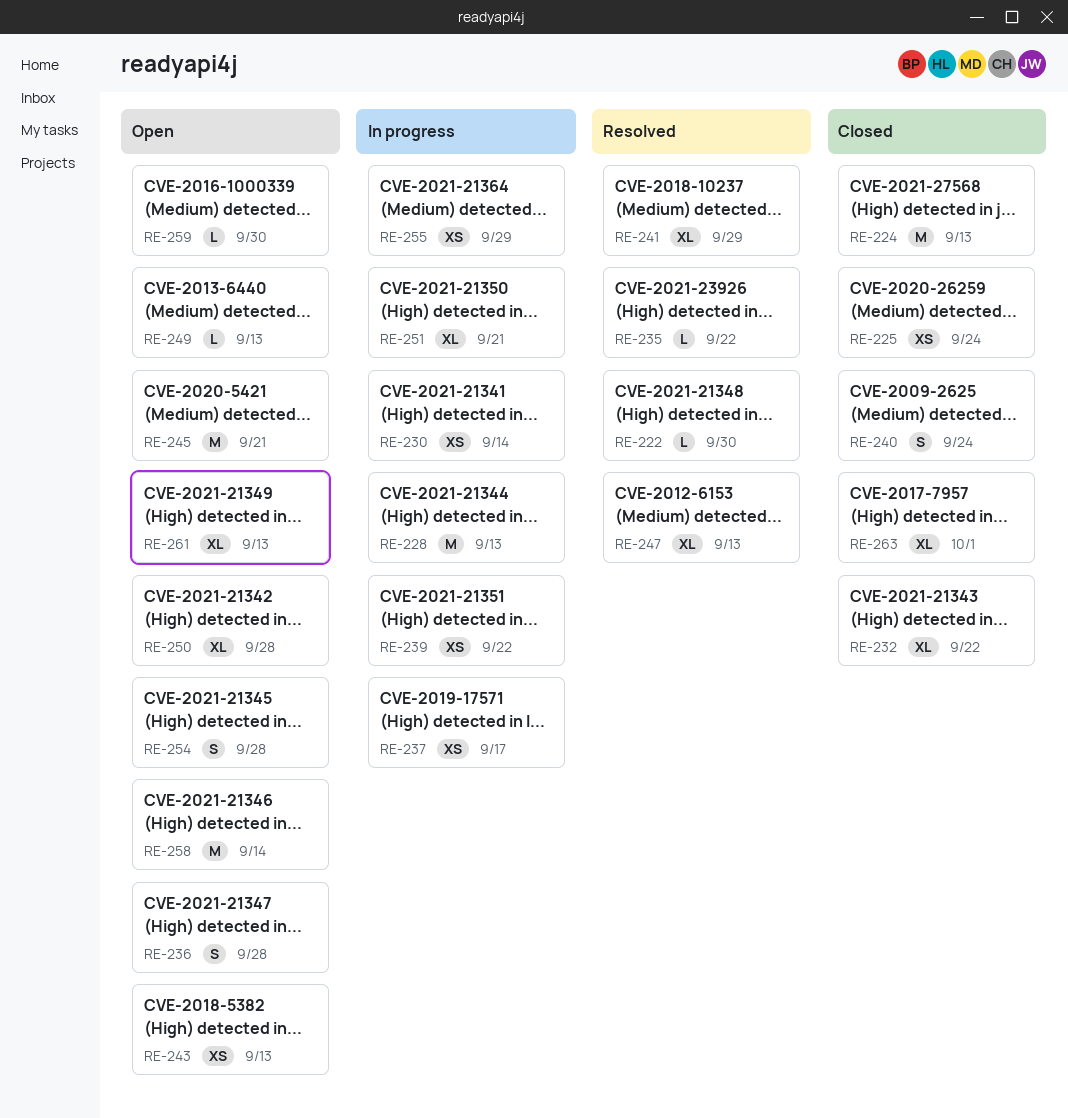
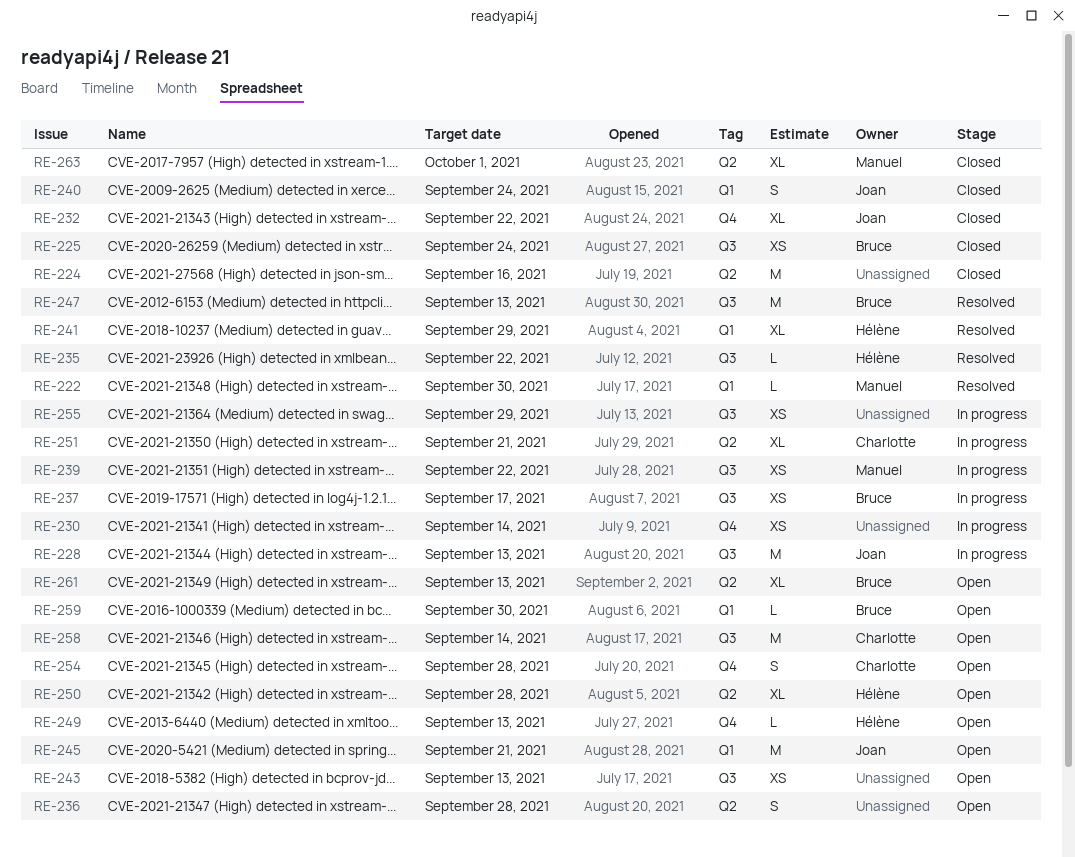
RE-224, due: Sep 13 -> Sep 16
RE-247, estimate: XL -> M

